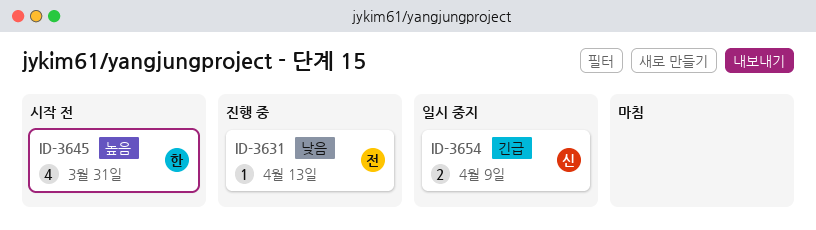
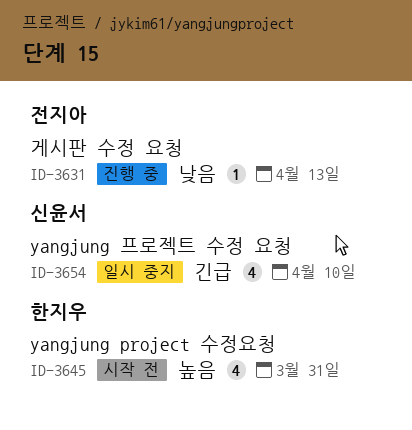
ID-3654, estimate: 2 -> 4
ID-3654, due: Apr 9 -> Apr 10

